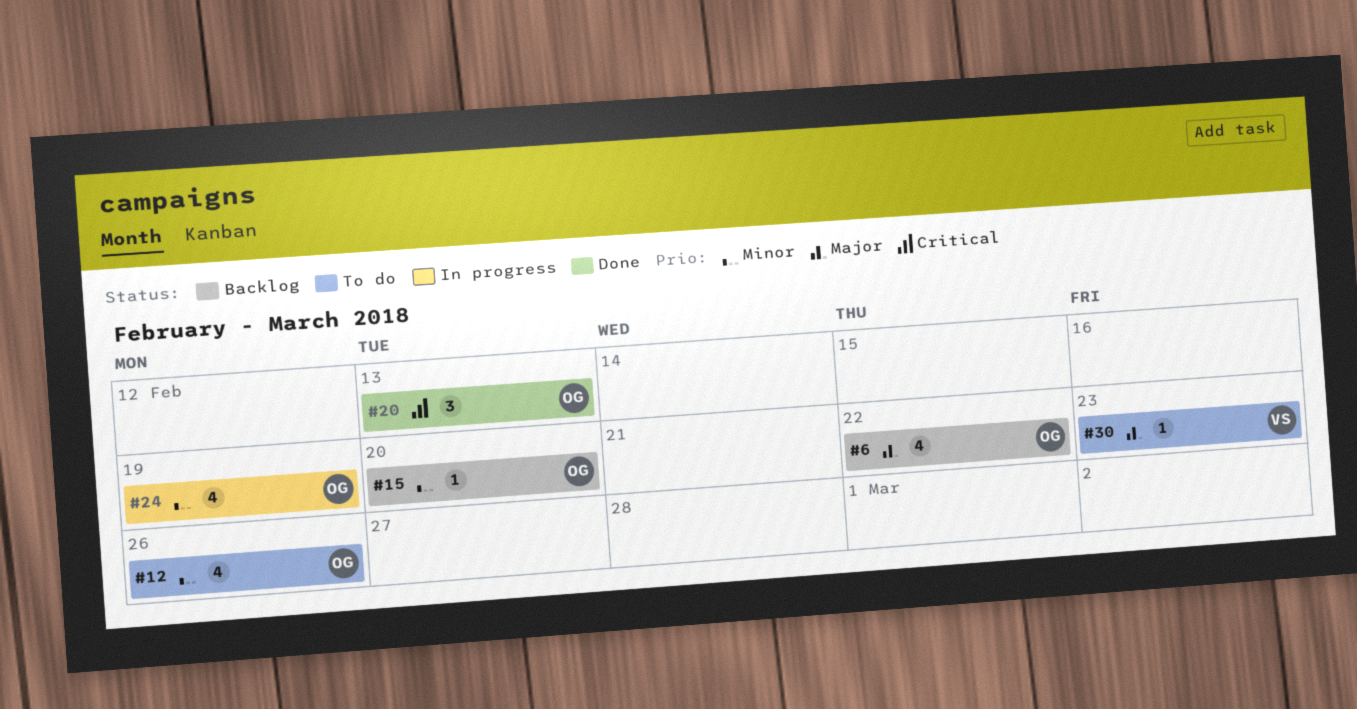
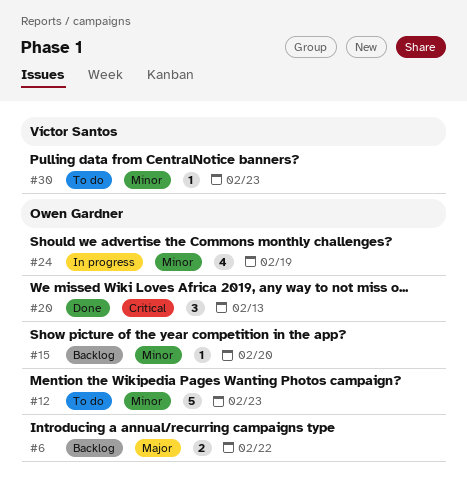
#6, estimate: 4 -> 2
#12, estimate: 4 -> 5
#12, due: Feb 26 -> Feb 23
#30, priority: Major -> Minor

